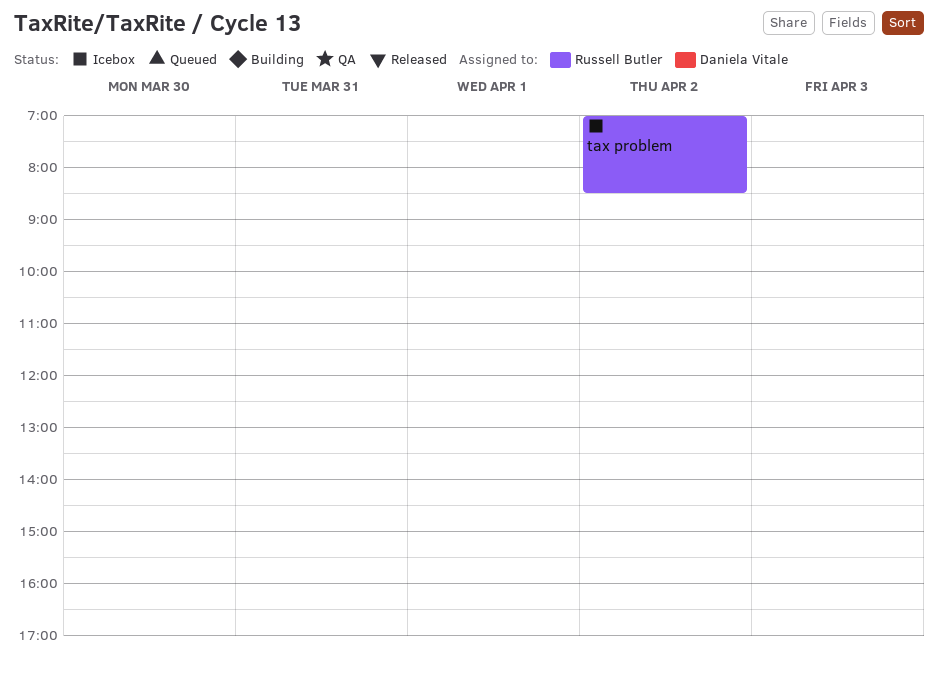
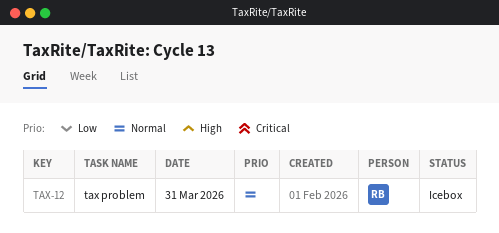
tax problem, day: Apr 2 -> Mar 31

